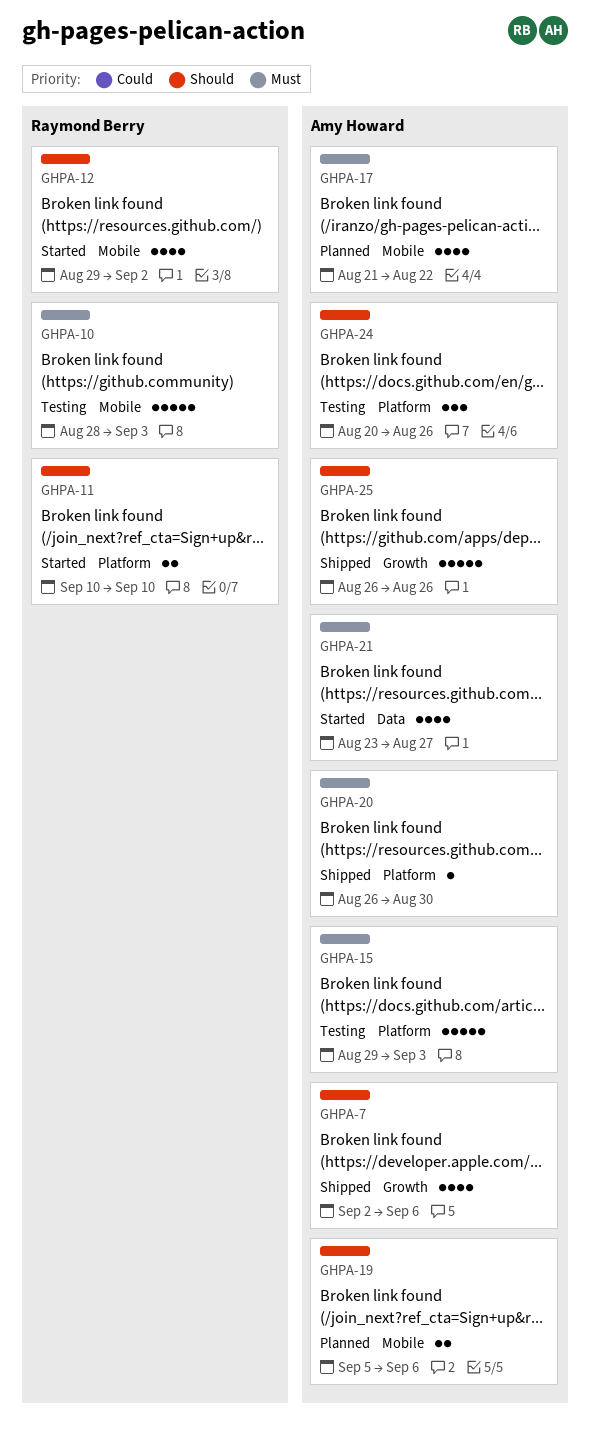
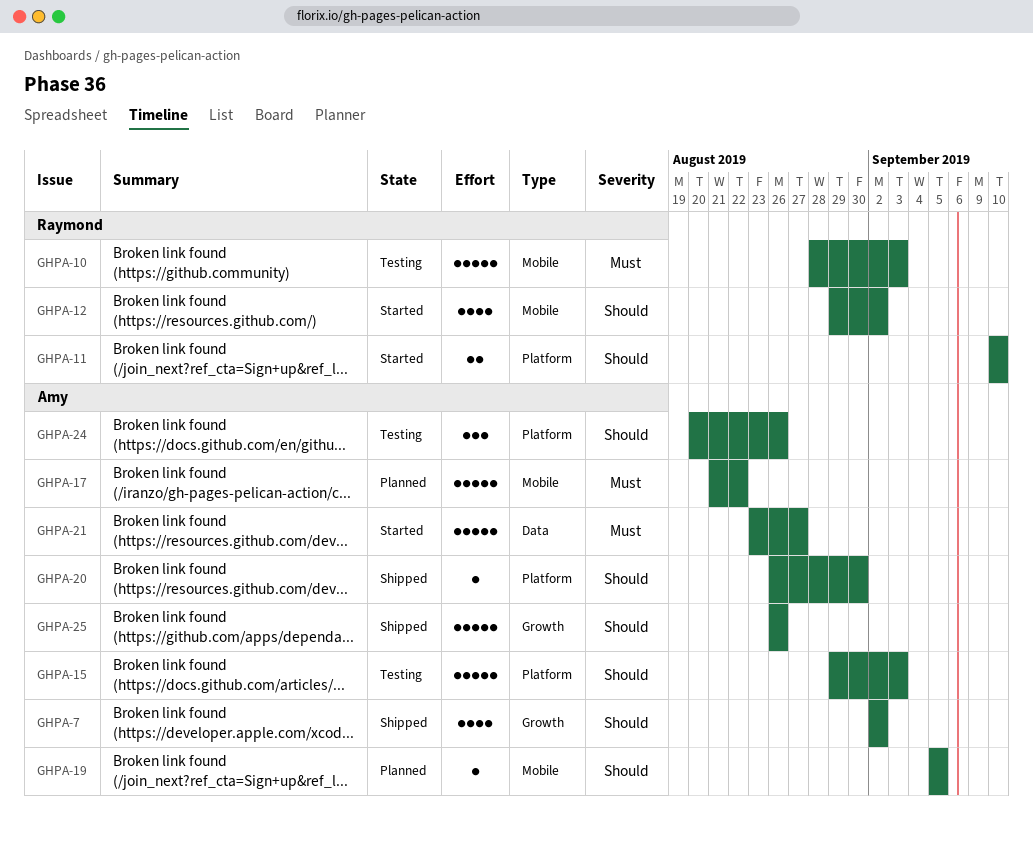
GHPA-7, due: Sep 6 -> Sep 2
GHPA-15, priority: Must -> Should
GHPA-17, estimate: 4 -> 5
GHPA-19, estimate: 2 -> 1
GHPA-19, due: Sep 6 -> Sep 5
GHPA-20, priority: Must -> Should
GHPA-21, estimate: 4 -> 5

